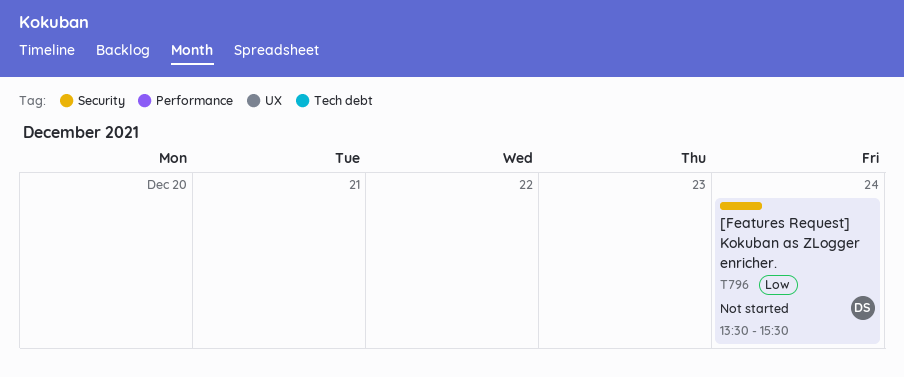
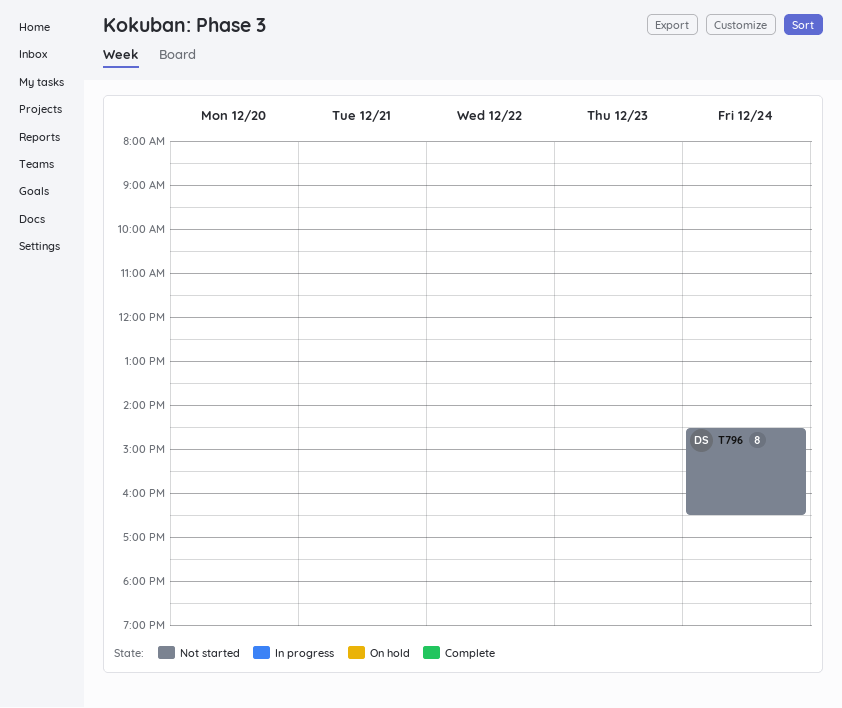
T796, begins: 13:30 -> 14:30
T796, ends: 15:30 -> 16:30

